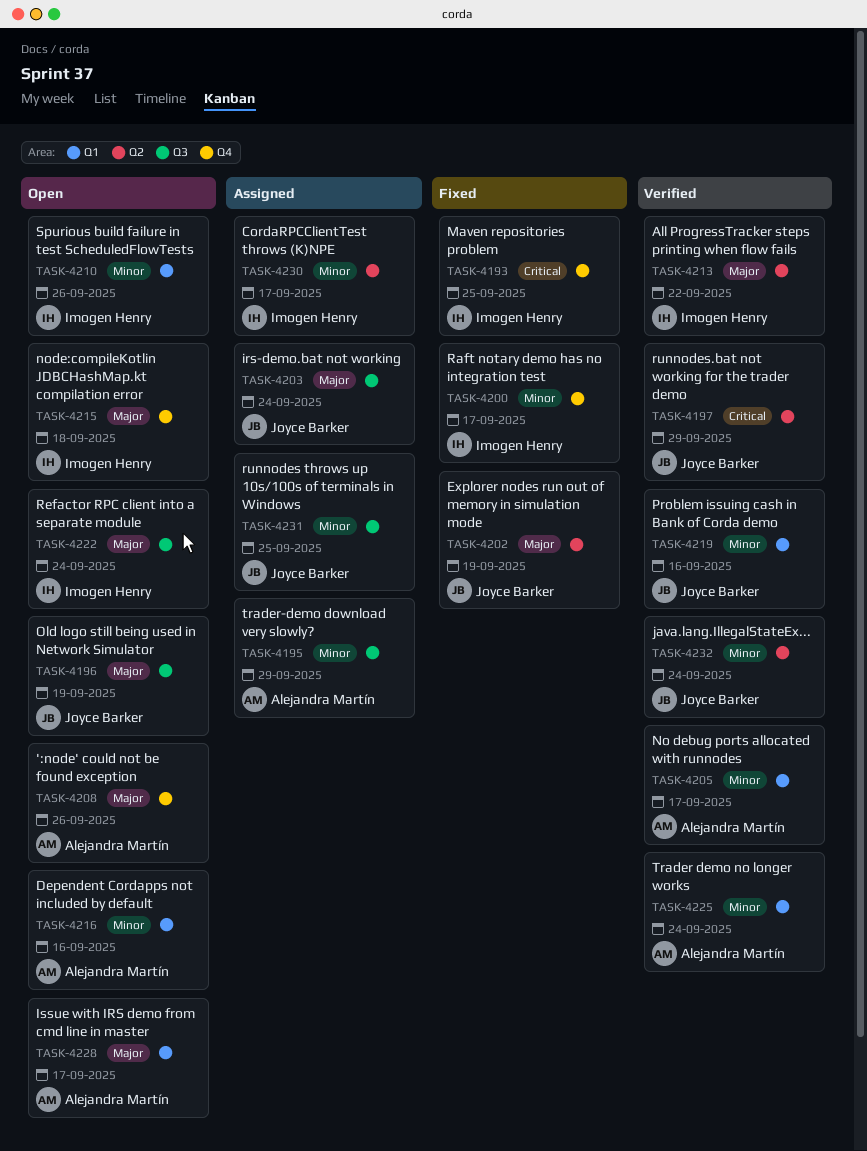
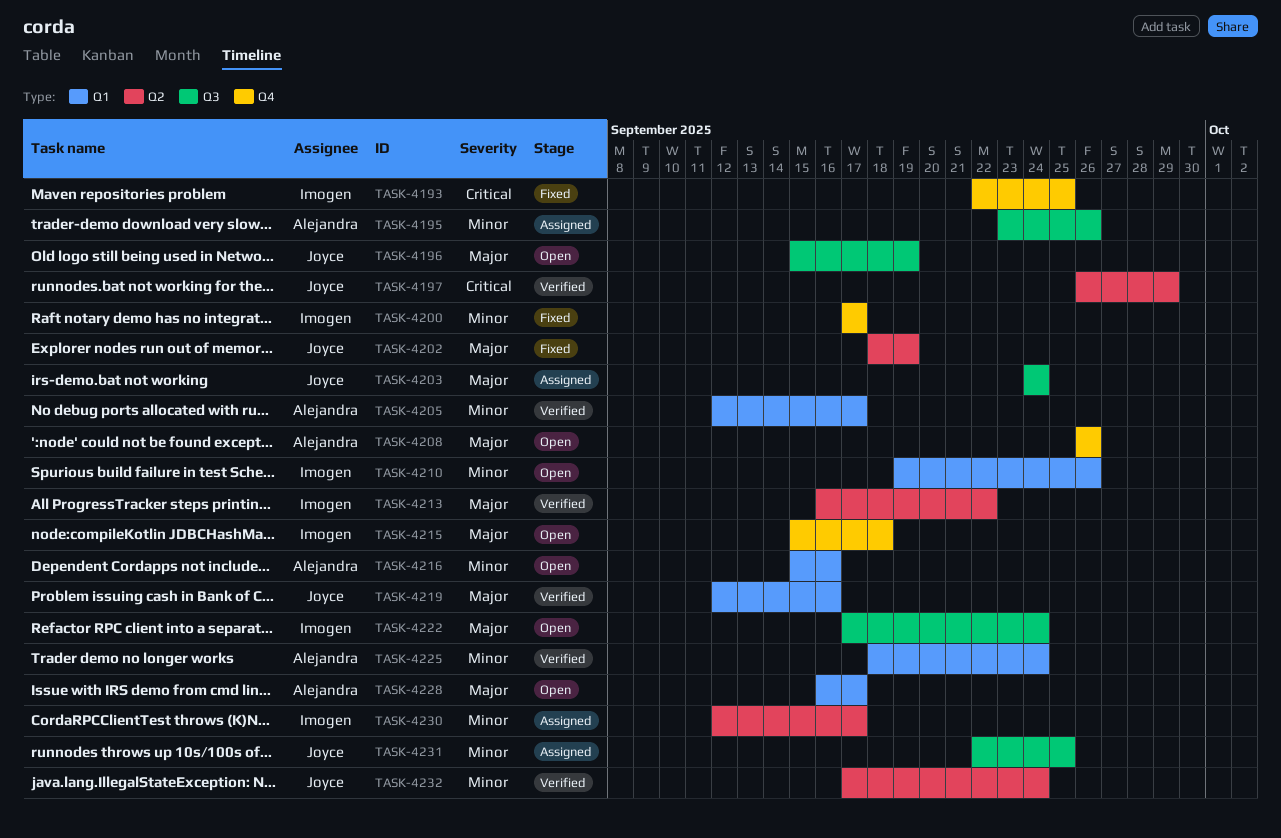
TASK-4195, due: Sep 29 -> Sep 26
TASK-4219, priority: Minor -> Major

